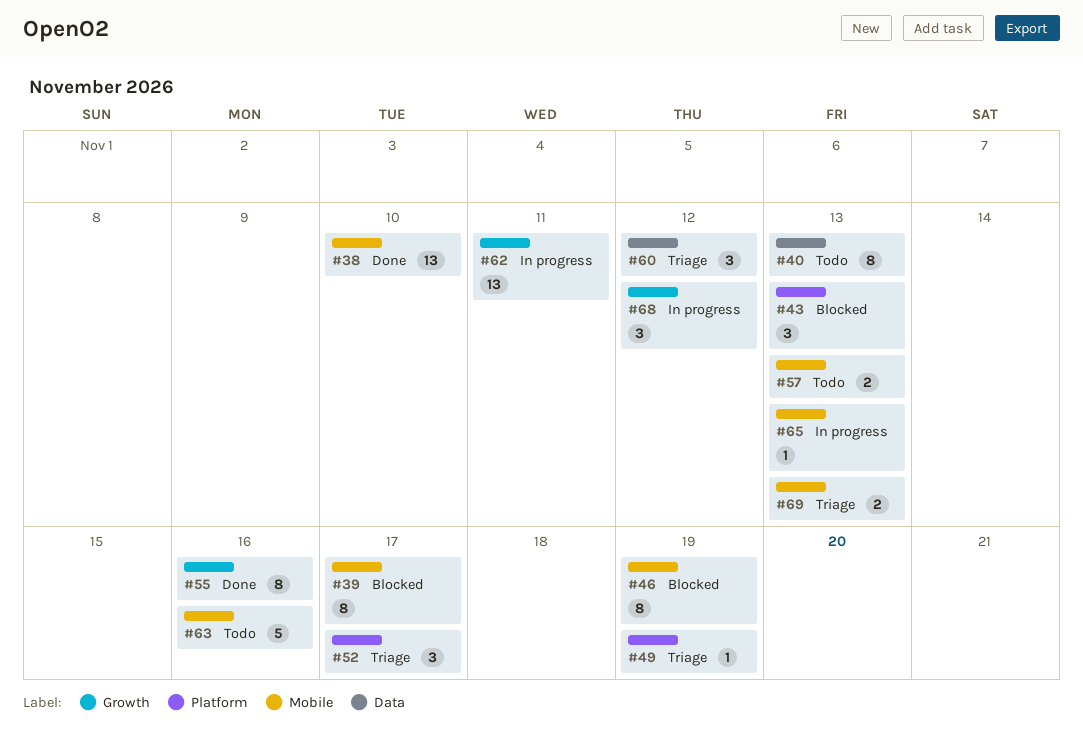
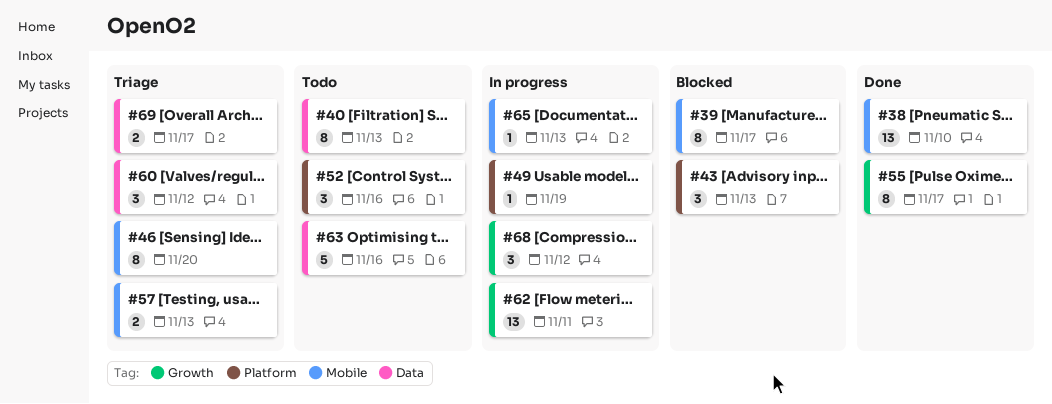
#46, status: Blocked -> Triage
#46, due: Nov 19 -> Nov 20
#49, status: Triage -> In progress
#52, status: Triage -> Todo
#52, due: Nov 17 -> Nov 16
#55, due: Nov 16 -> Nov 17
#57, status: Todo -> Triage
#63, label: Mobile -> Data
#69, label: Mobile -> Data
#69, due: Nov 13 -> Nov 17

